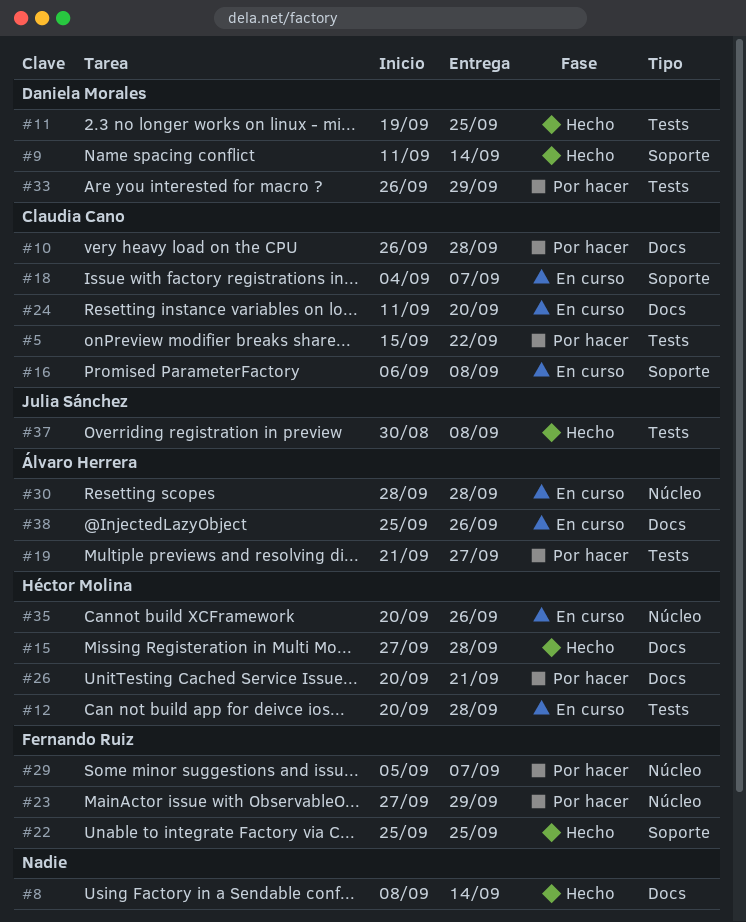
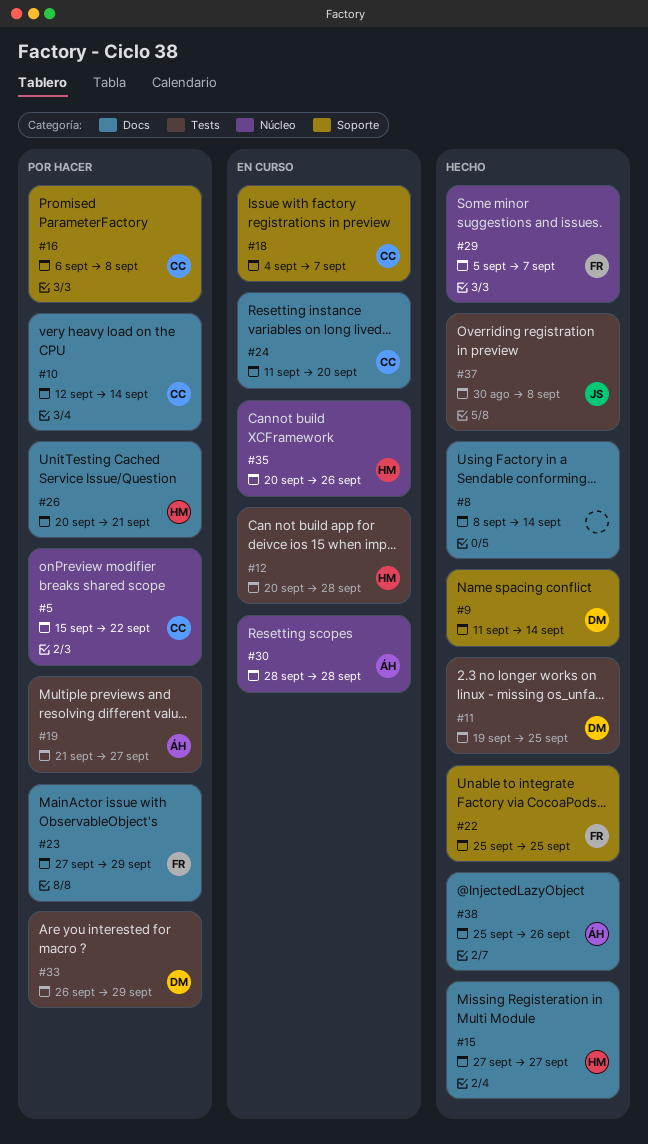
#5, label: Tests -> Núcleo
#10, start: Sep 26 -> Sep 12
#10, due: Sep 28 -> Sep 14
#15, due: Sep 28 -> Sep 27
#16, status: En curso -> Por hacer
#23, label: Núcleo -> Docs
#29, status: Por hacer -> Hecho
#38, status: En curso -> Hecho

